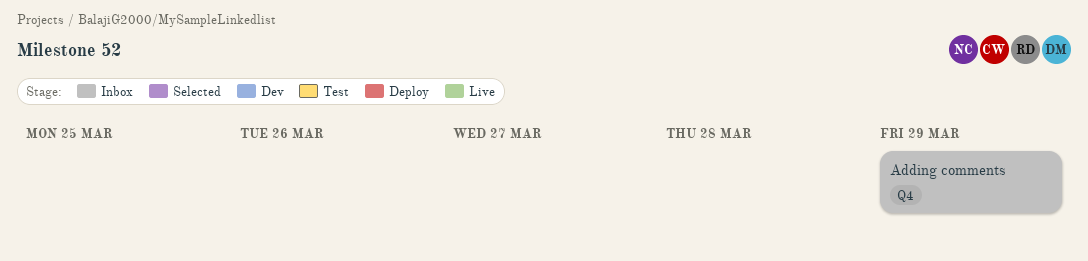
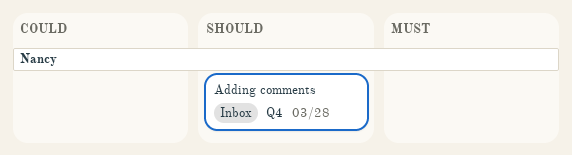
Adding comments, due: Mar 29 -> Mar 28

